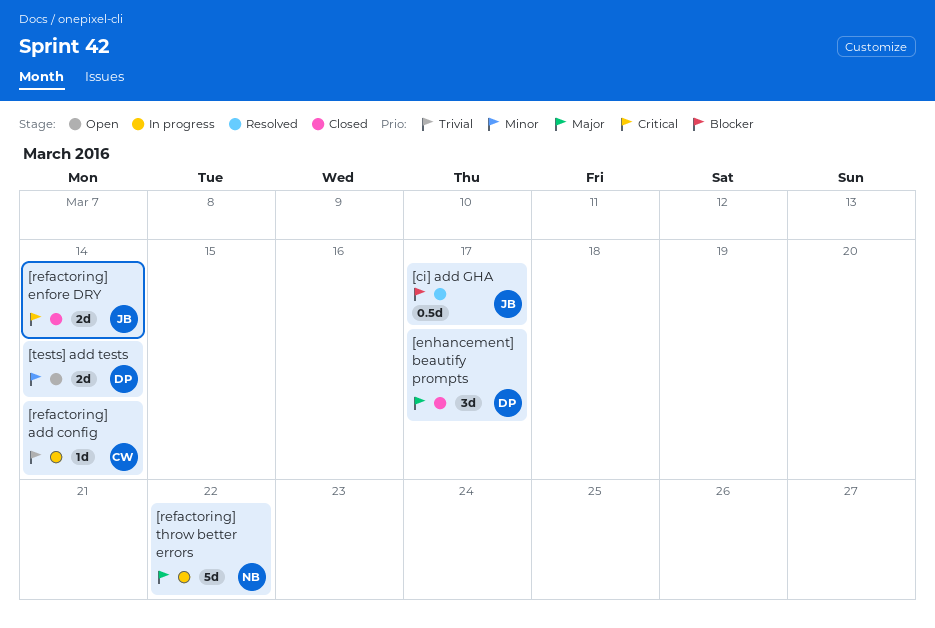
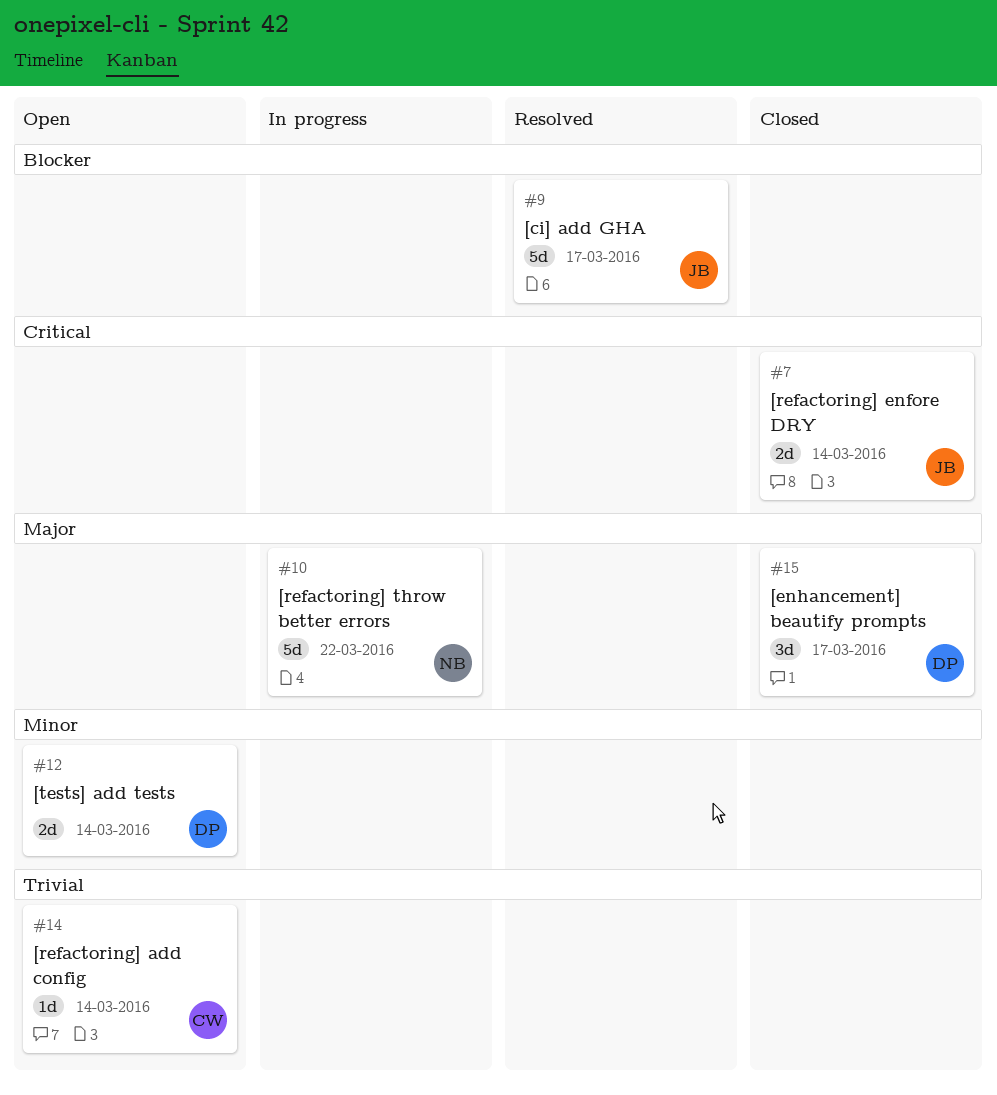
[ci] add GHA, estimate: 0.5d -> 5d
[refactoring] add config, status: In progress -> Open

